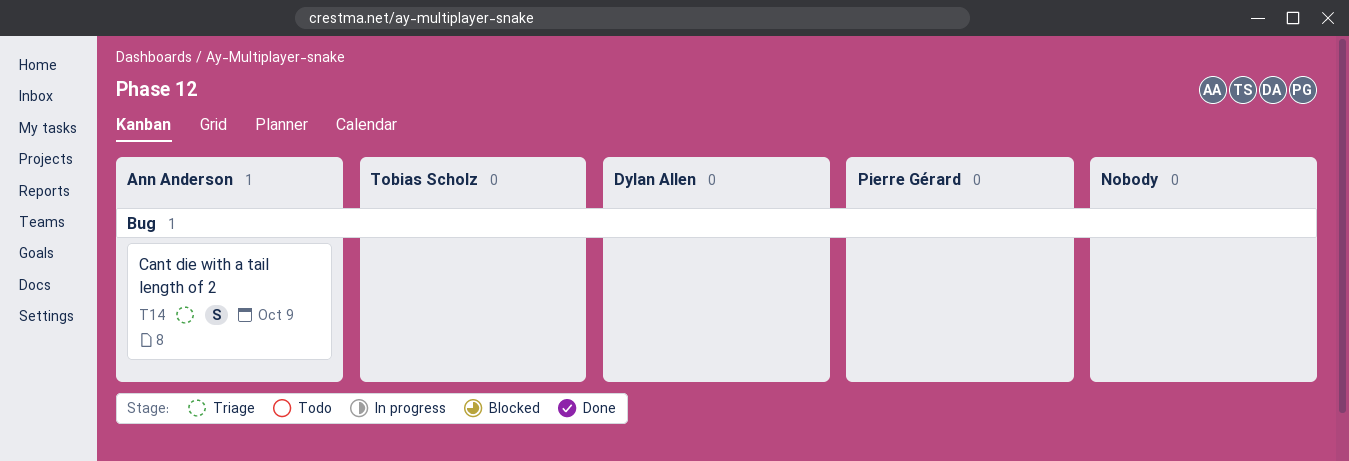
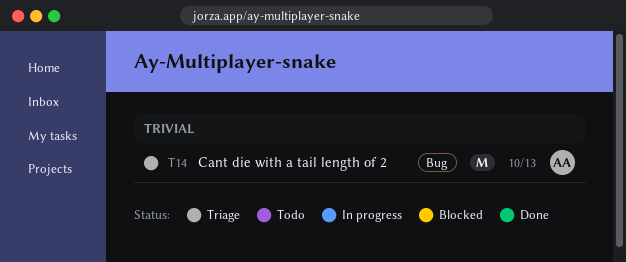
T14, estimate: S -> M
T14, due: Oct 9 -> Oct 13

